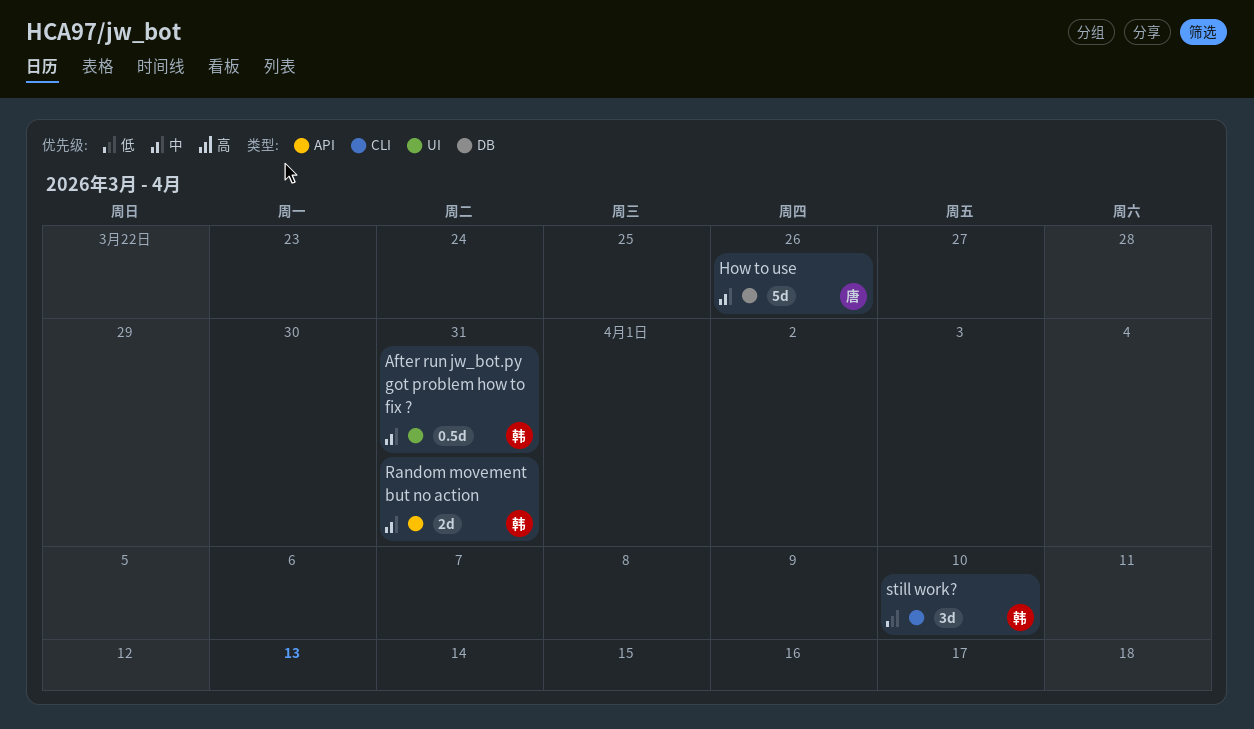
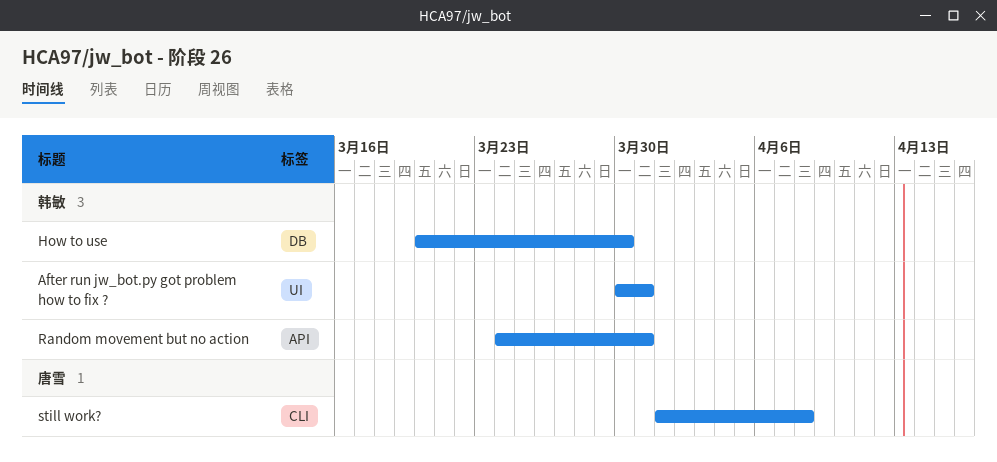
How to use, owner: 唐雪 -> 韩敏
How to use, due: Mar 26 -> Mar 30
still work?, owner: 韩敏 -> 唐雪
still work?, due: Apr 10 -> Apr 8

